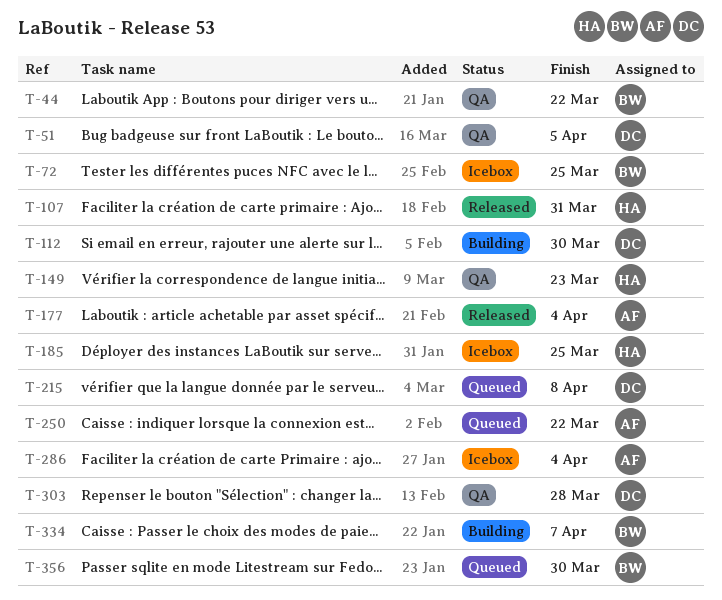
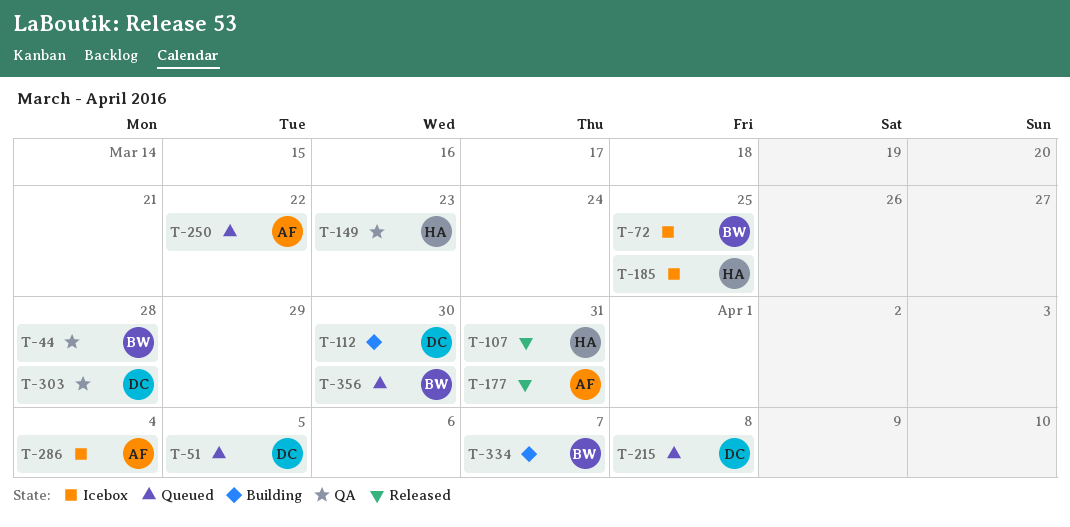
T-44, due: Mar 22 -> Mar 28
T-51, status: QA -> Queued
T-177, due: Apr 4 -> Mar 31

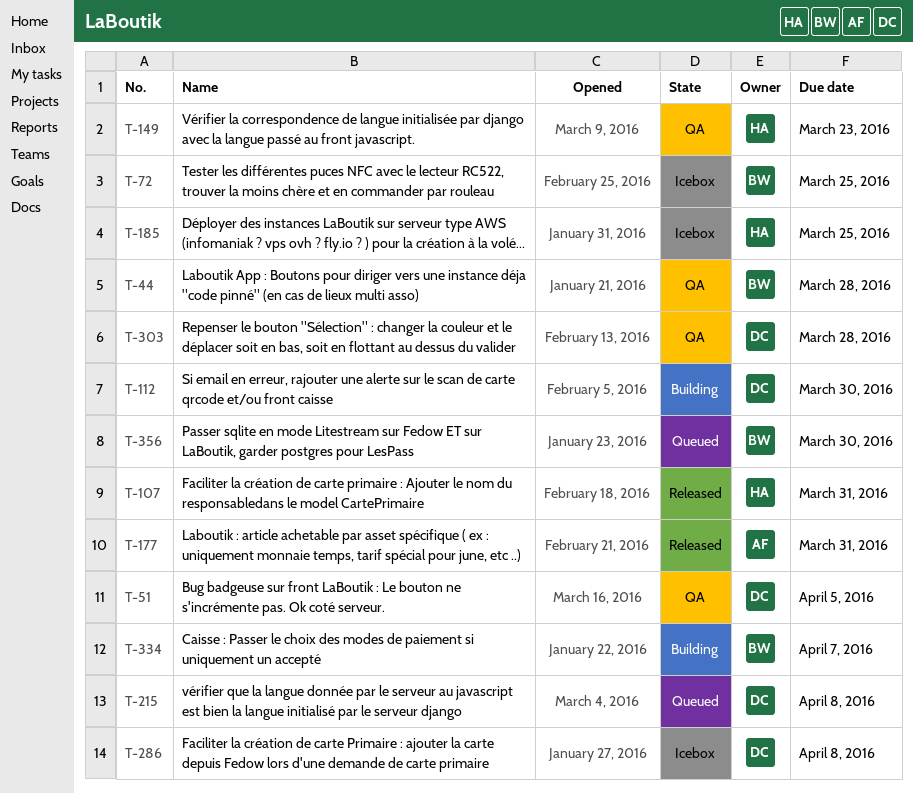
T-51, status: Queued -> QA
T-250: present -> none
T-286, owner: AF -> DC
T-286, due: Apr 4 -> Apr 8

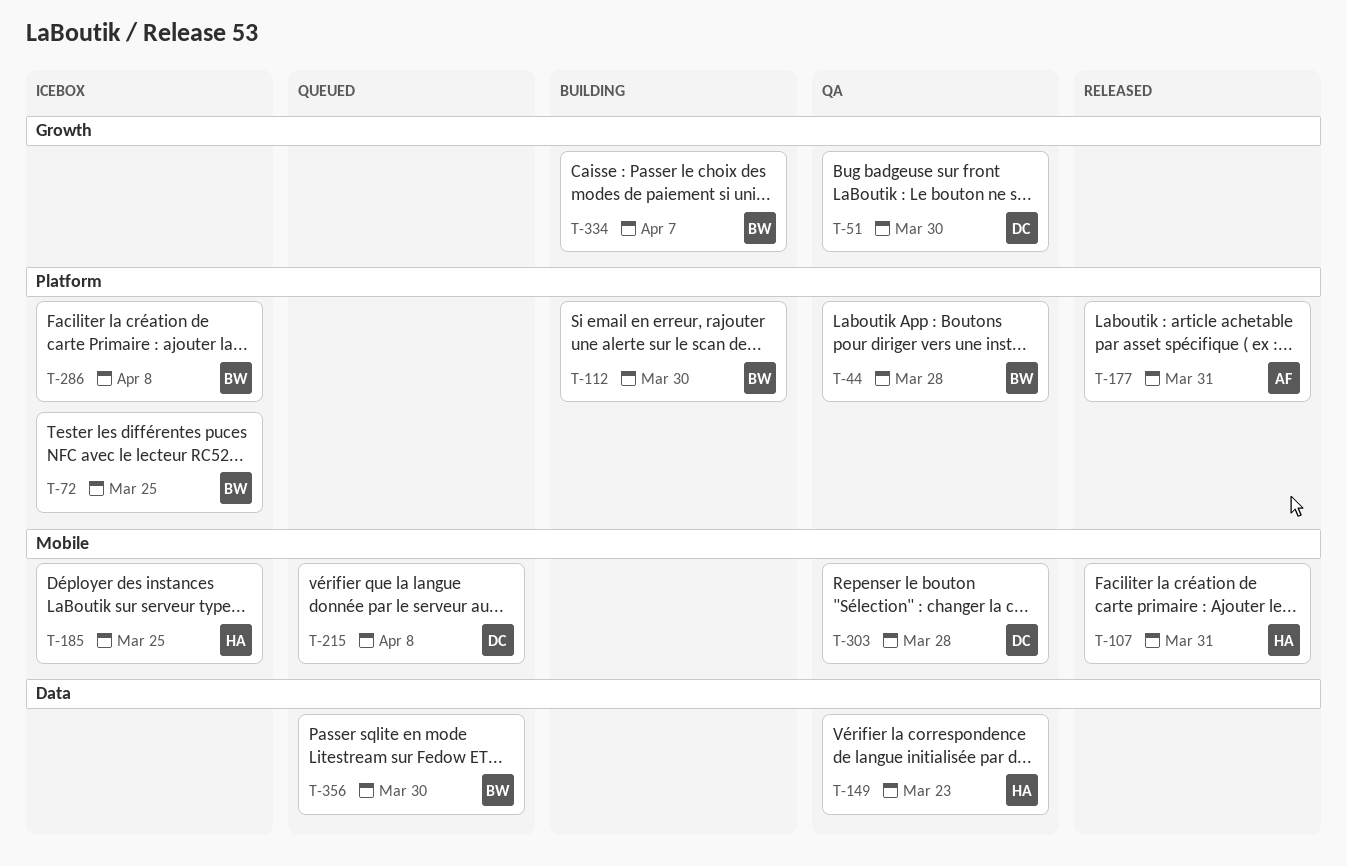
T-51, due: Apr 5 -> Mar 30
T-112, owner: DC -> BW
T-286, owner: DC -> BW

